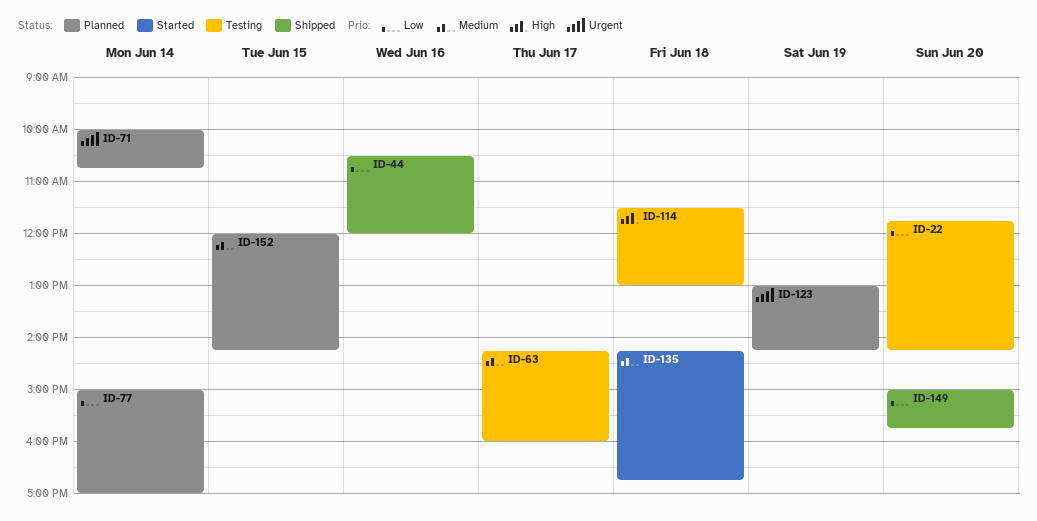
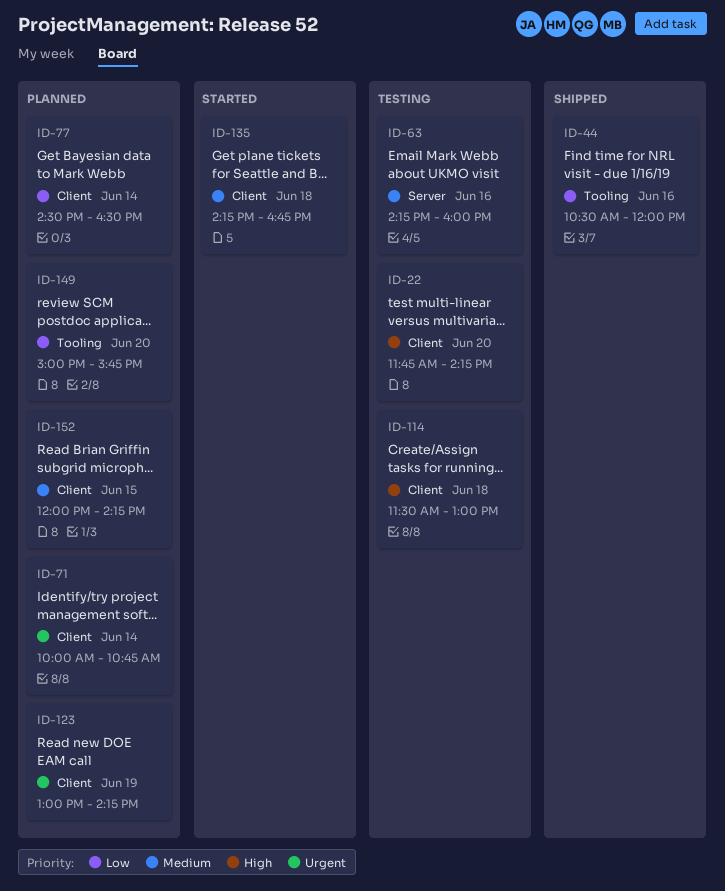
ID-22, priority: Low -> High
ID-63, day: Jun 17 -> Jun 16
ID-77, begins: 15:00 -> 14:30
ID-77, ends: 17:00 -> 16:30
ID-149, status: Shipped -> Planned

